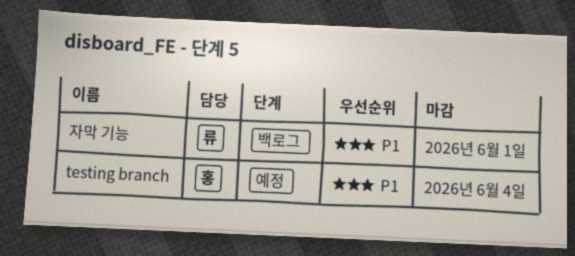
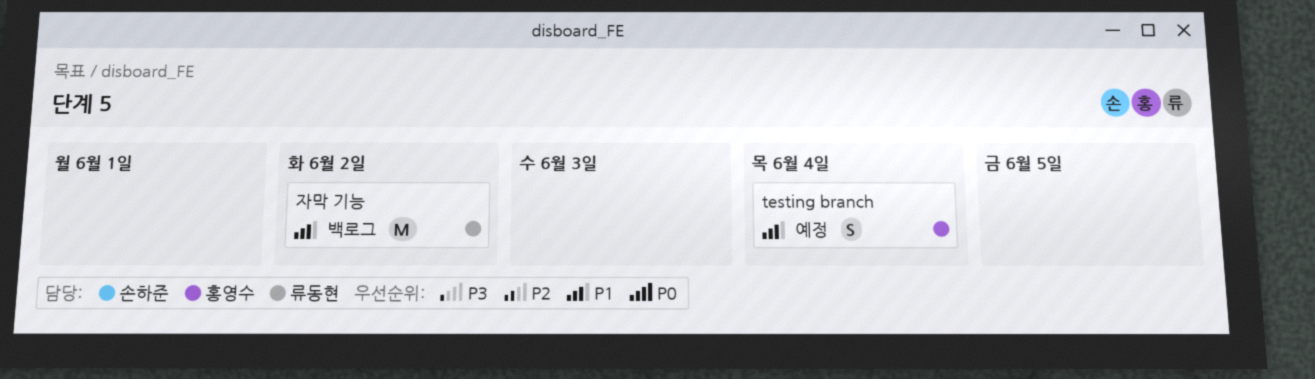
자막 기능, due: Jun 1 -> Jun 2

